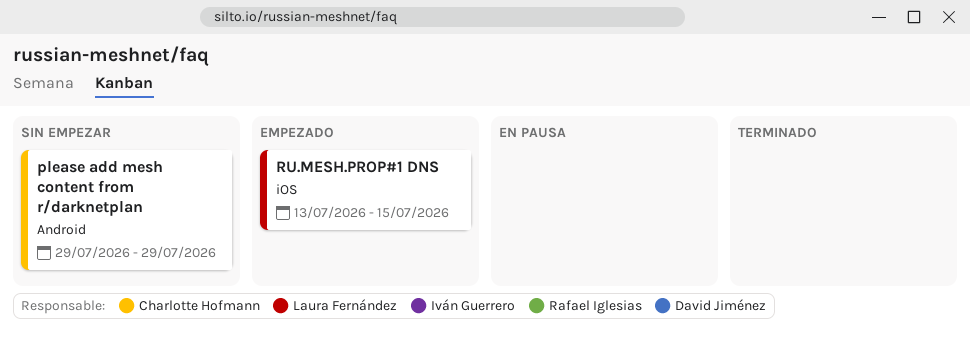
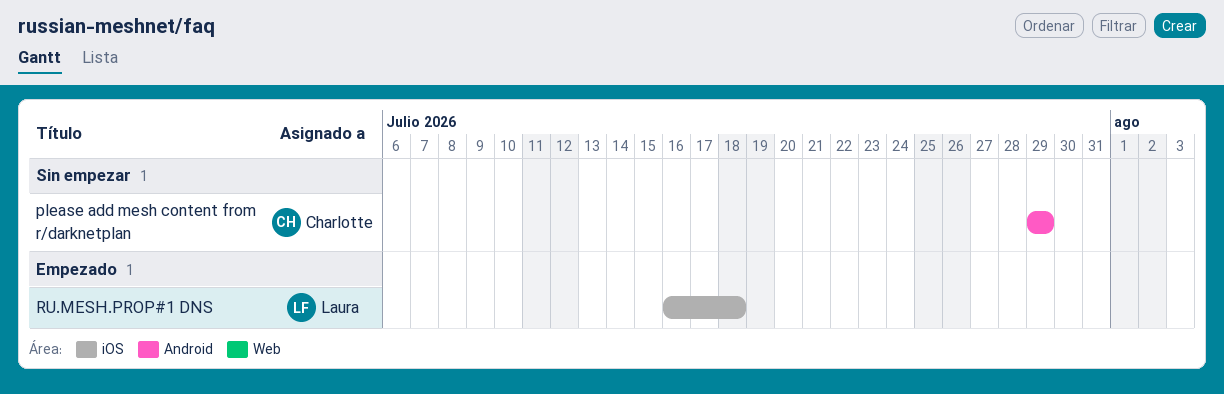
RU.MESH.PROP#1 DNS, start: Jul 13 -> Jul 16
RU.MESH.PROP#1 DNS, due: Jul 15 -> Jul 18

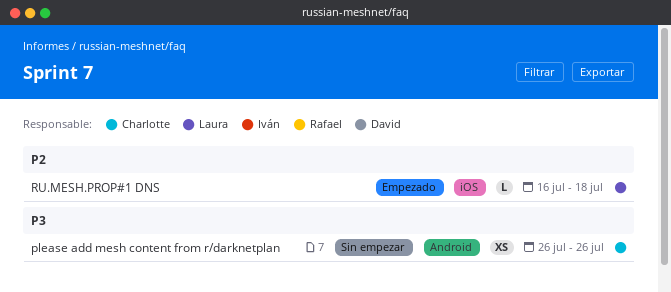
please add mesh content from r/darknetplan, start: Jul 29 -> Jul 26
please add mesh content from r/darknetplan, due: Jul 29 -> Jul 26

